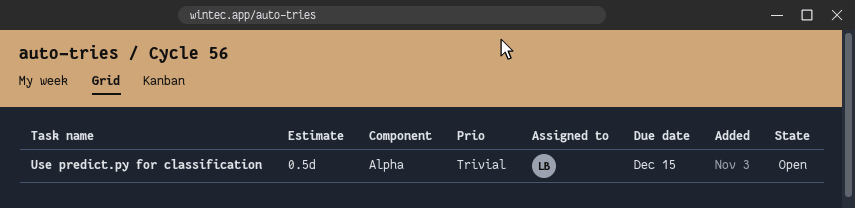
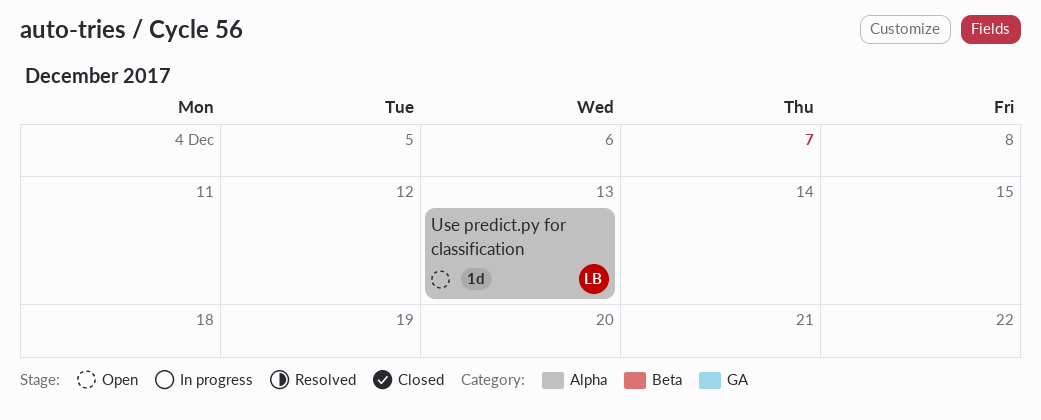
Use predict.py for classification, estimate: 0.5d -> 1d
Use predict.py for classification, due: Dec 15 -> Dec 13

